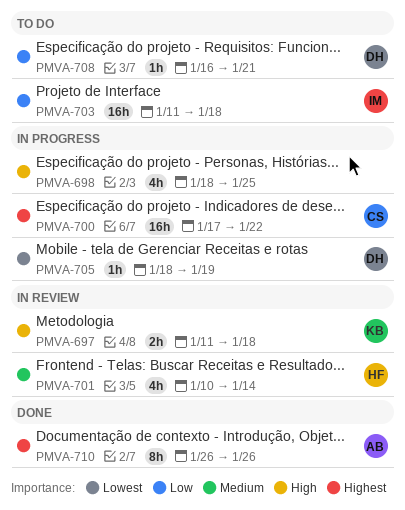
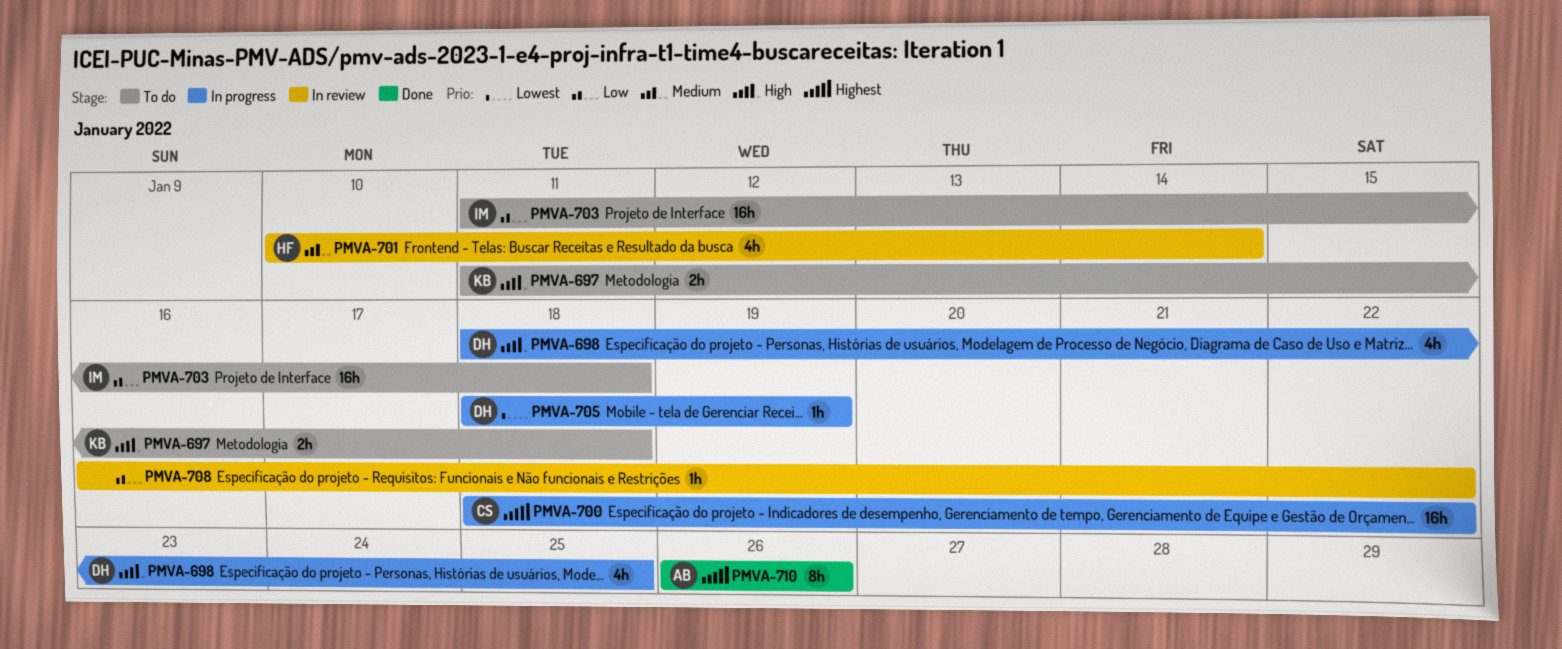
PMVA-697, status: In review -> To do
PMVA-698, owner: none -> DH
PMVA-700, start: Jan 17 -> Jan 18
PMVA-708, status: To do -> In review
PMVA-708, owner: DH -> none
PMVA-708, due: Jan 21 -> Jan 22

